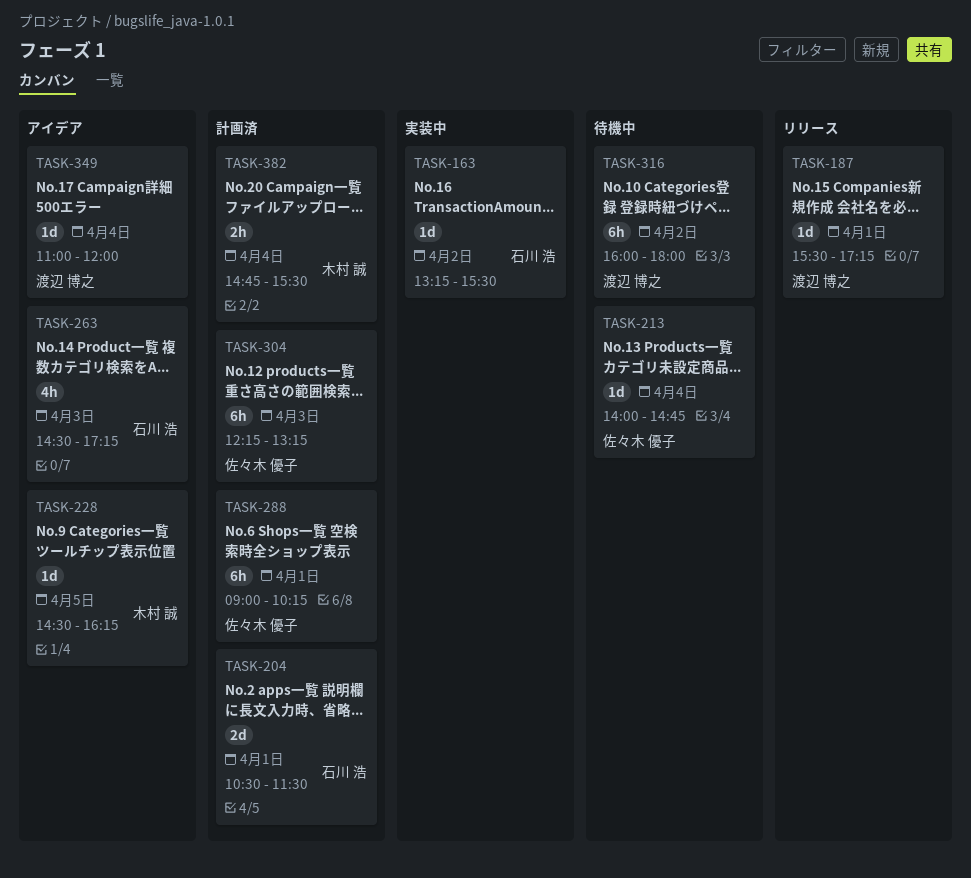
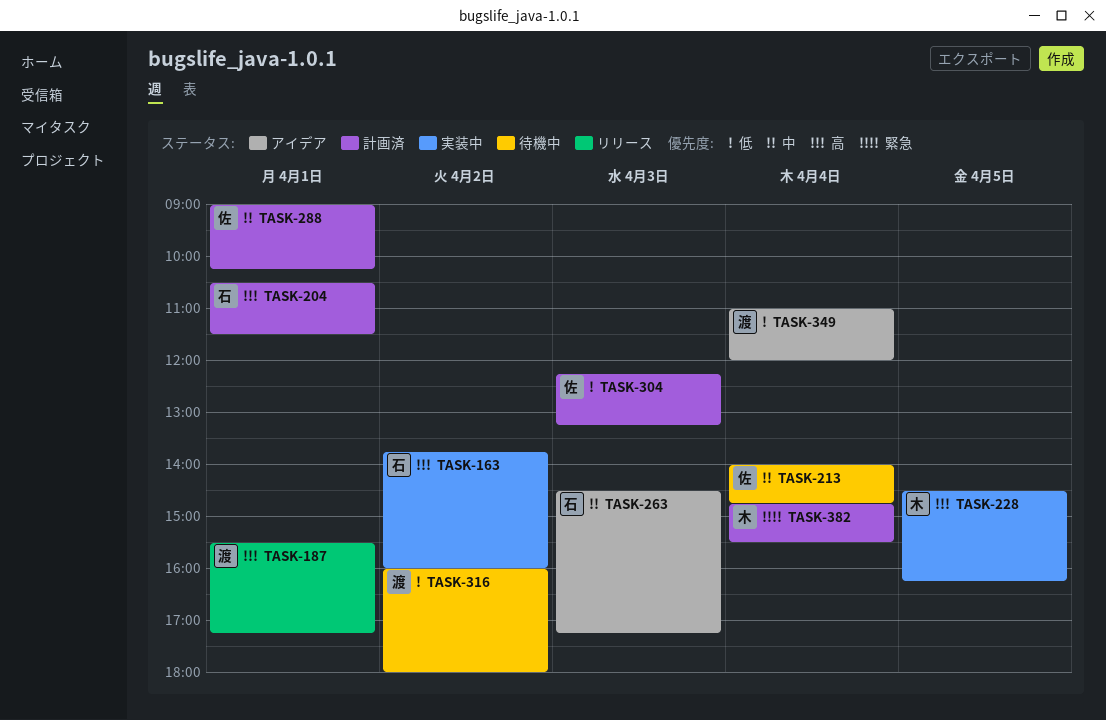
TASK-163, begins: 13:15 -> 13:45
TASK-163, ends: 15:30 -> 16:00
TASK-228, status: アイデア -> 実装中

